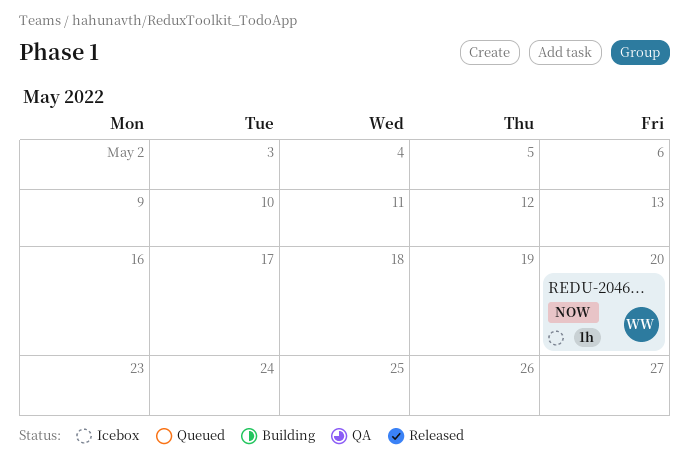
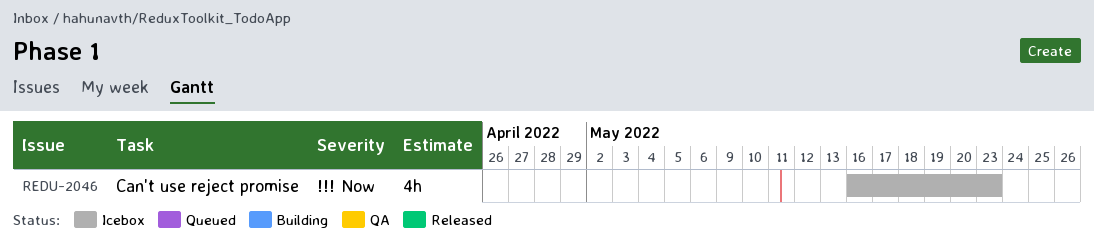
REDU-2046, estimate: 1h -> 4h
REDU-2046, due: May 20 -> May 23

